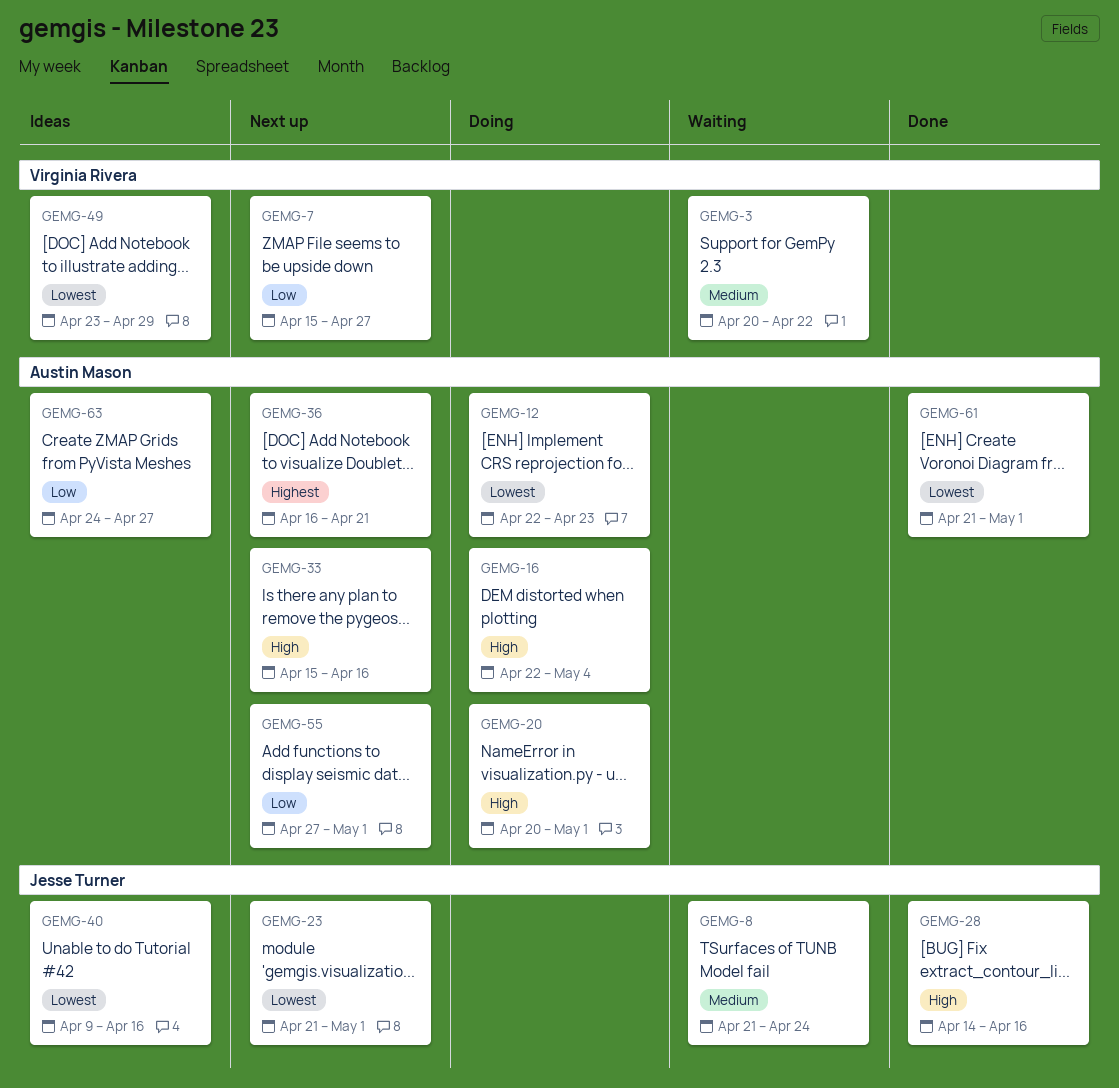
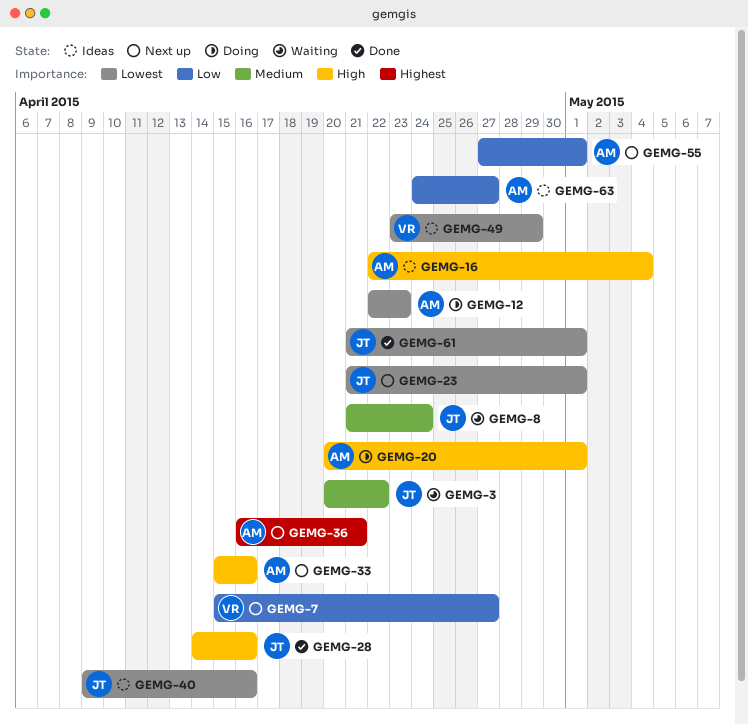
GEMG-3, owner: Virginia Rivera -> Jesse Turner
GEMG-16, status: Doing -> Ideas
GEMG-61, owner: Austin Mason -> Jesse Turner

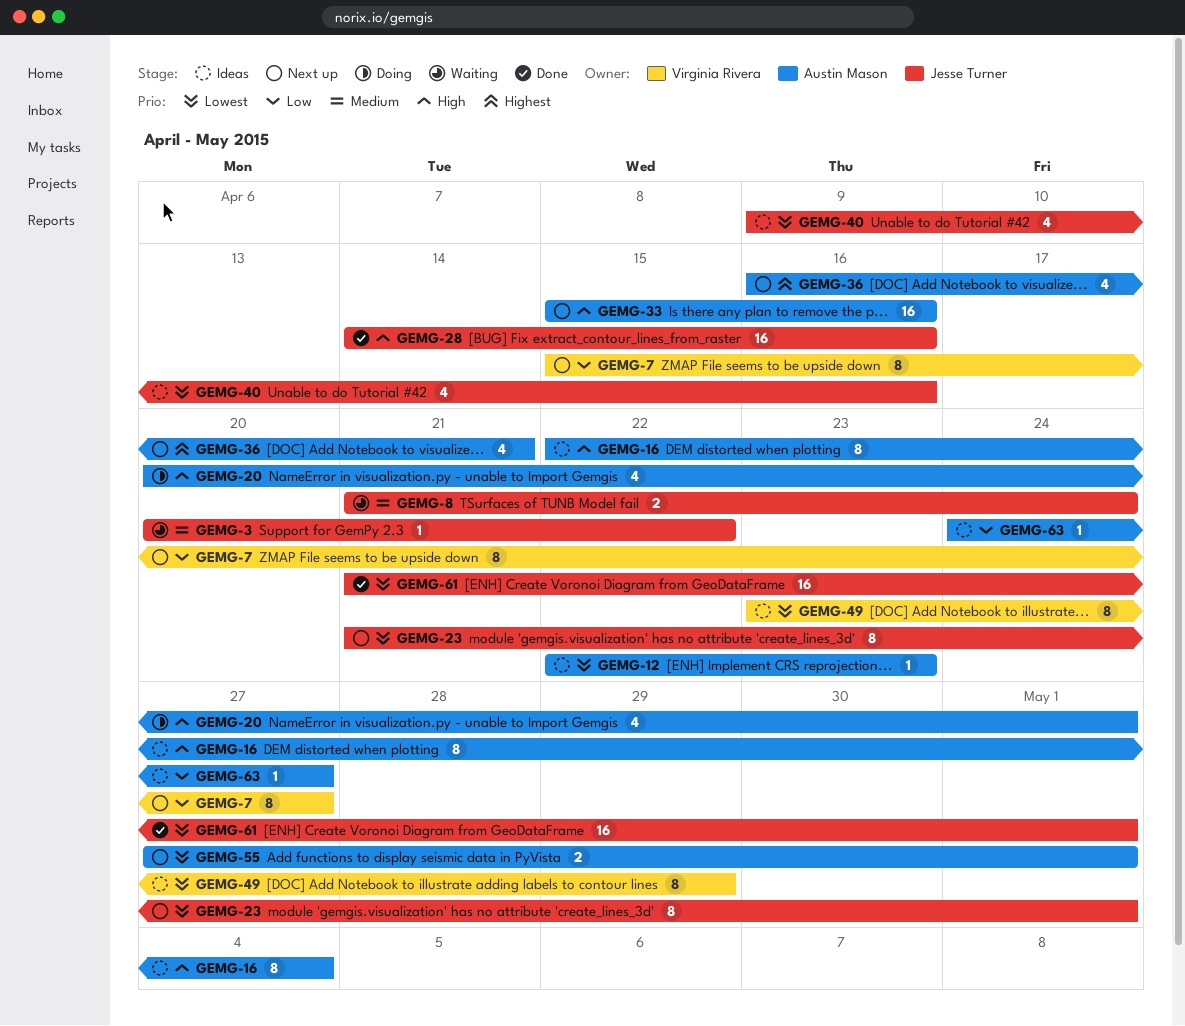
GEMG-12, status: Doing -> Ideas
GEMG-55, priority: Low -> Lowest

